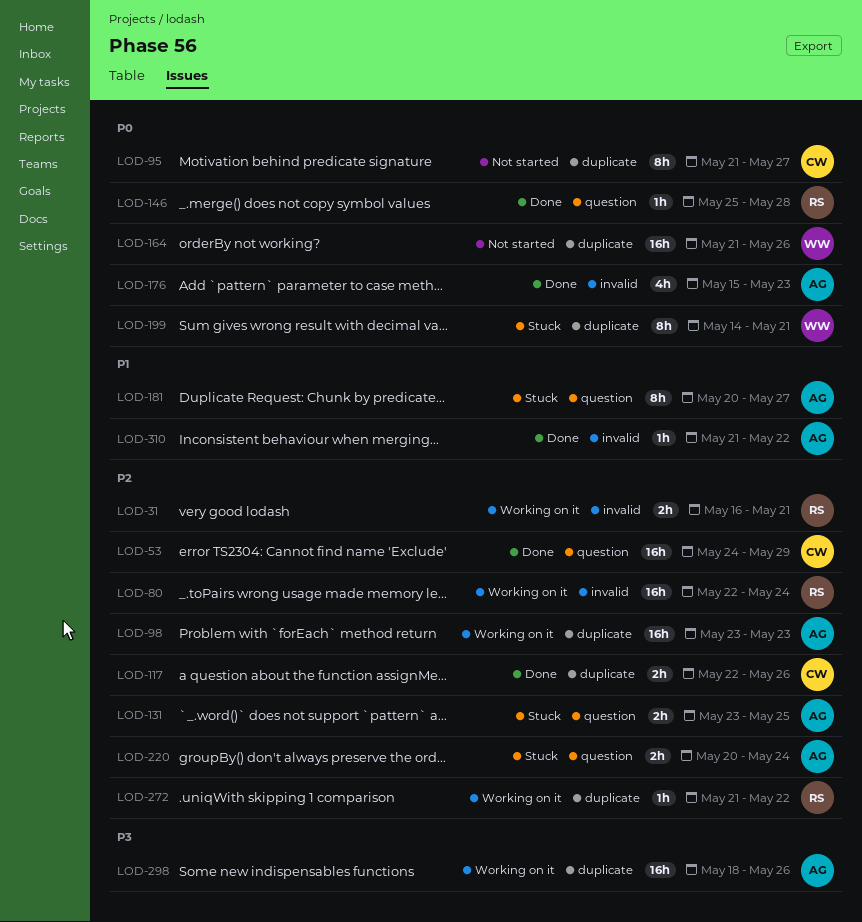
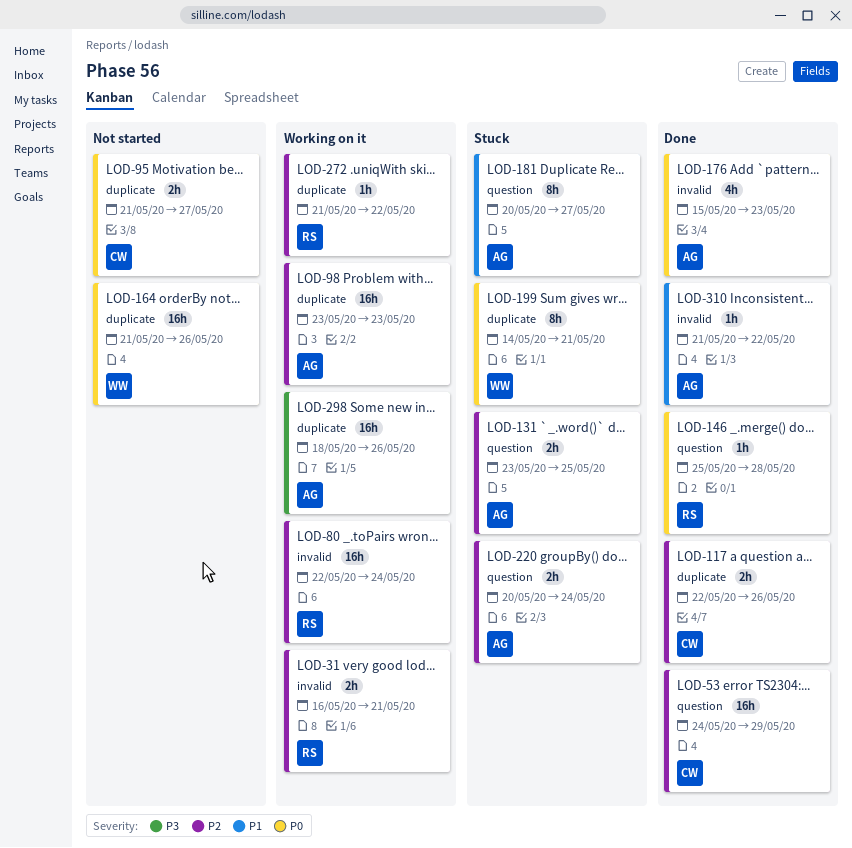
LOD-95, estimate: 8h -> 2h

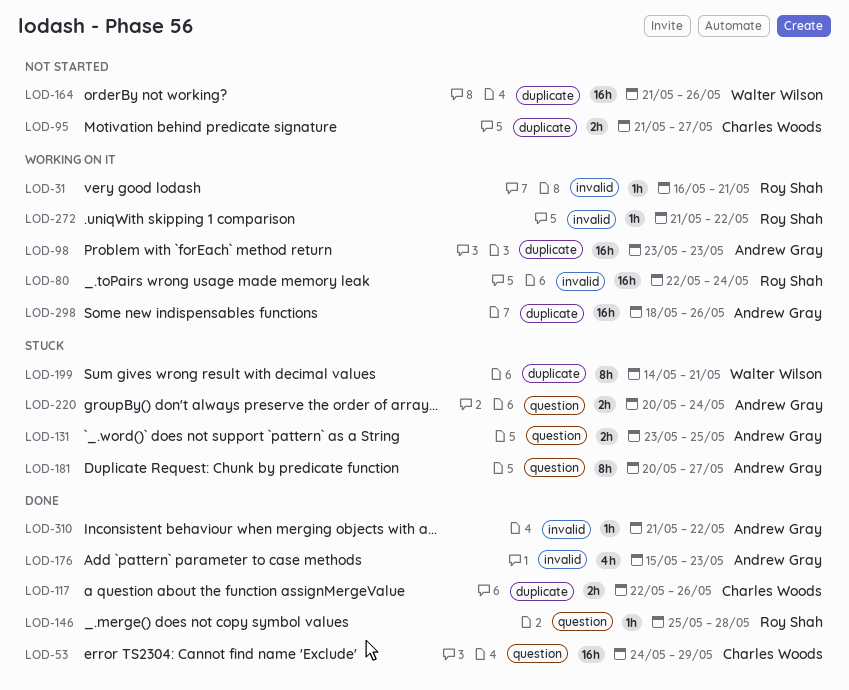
LOD-31, estimate: 2h -> 1h
LOD-272, label: duplicate -> invalid

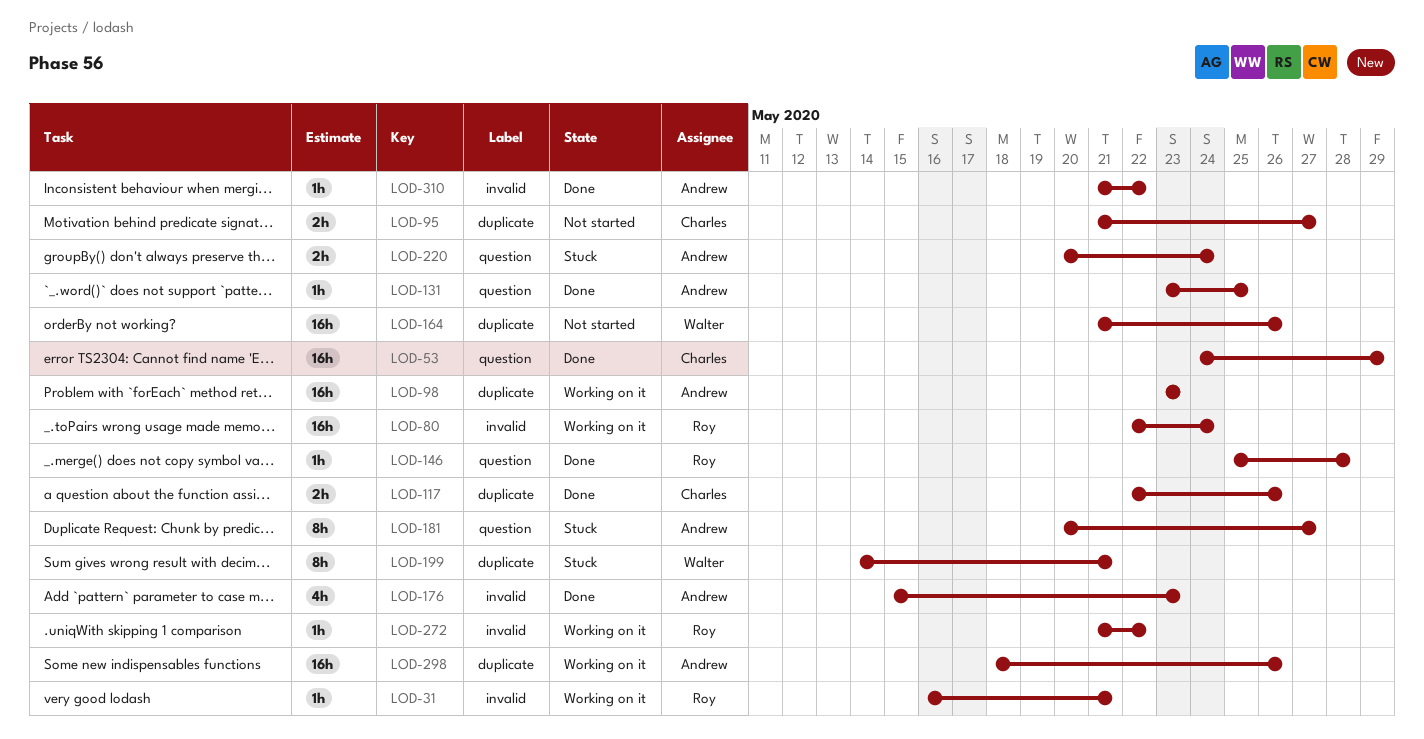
LOD-131, status: Stuck -> Done
LOD-131, estimate: 2h -> 1h

